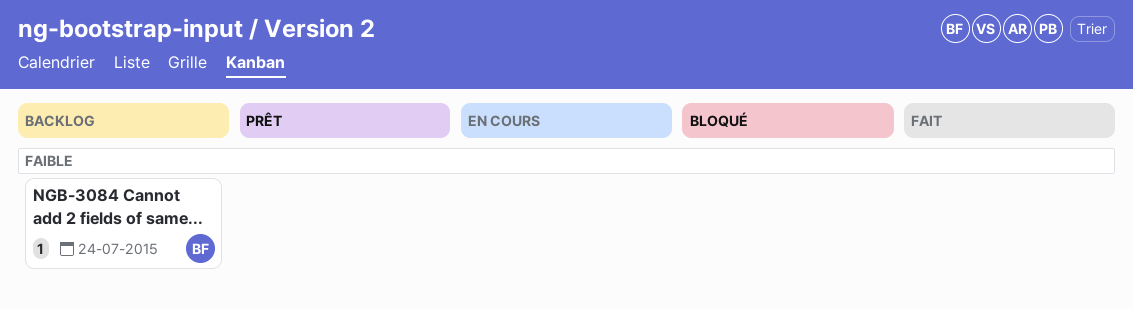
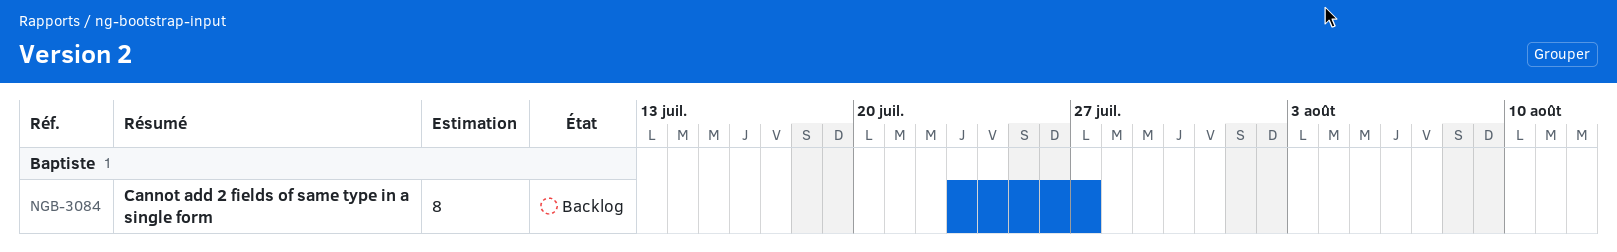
NGB-3084, estimate: 1 -> 8
NGB-3084, due: Jul 24 -> Jul 27

